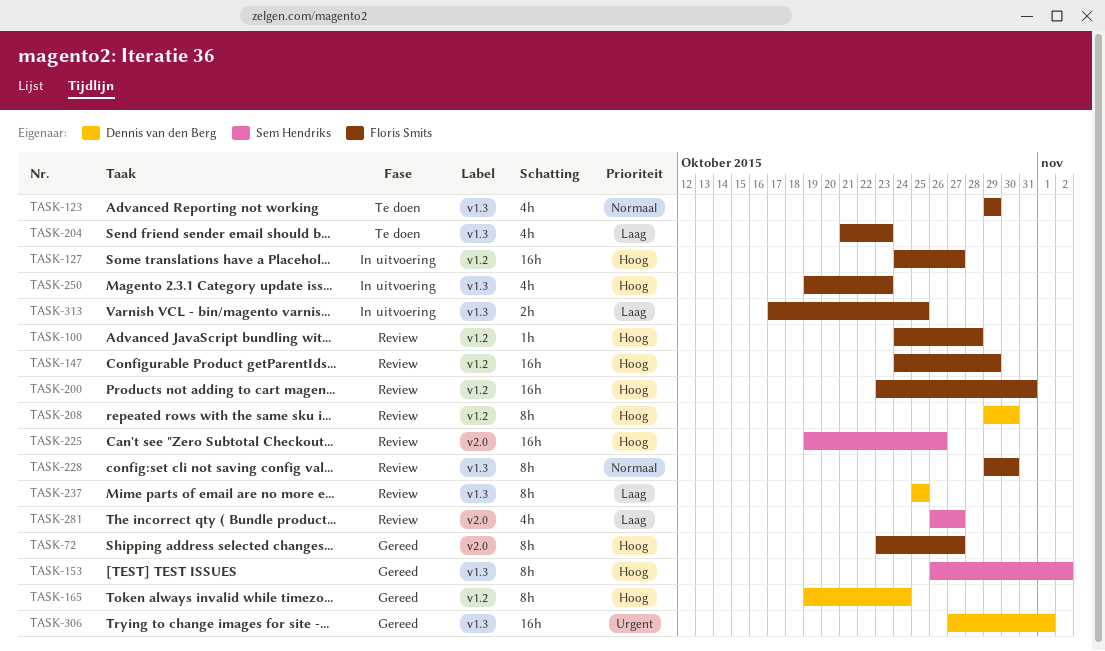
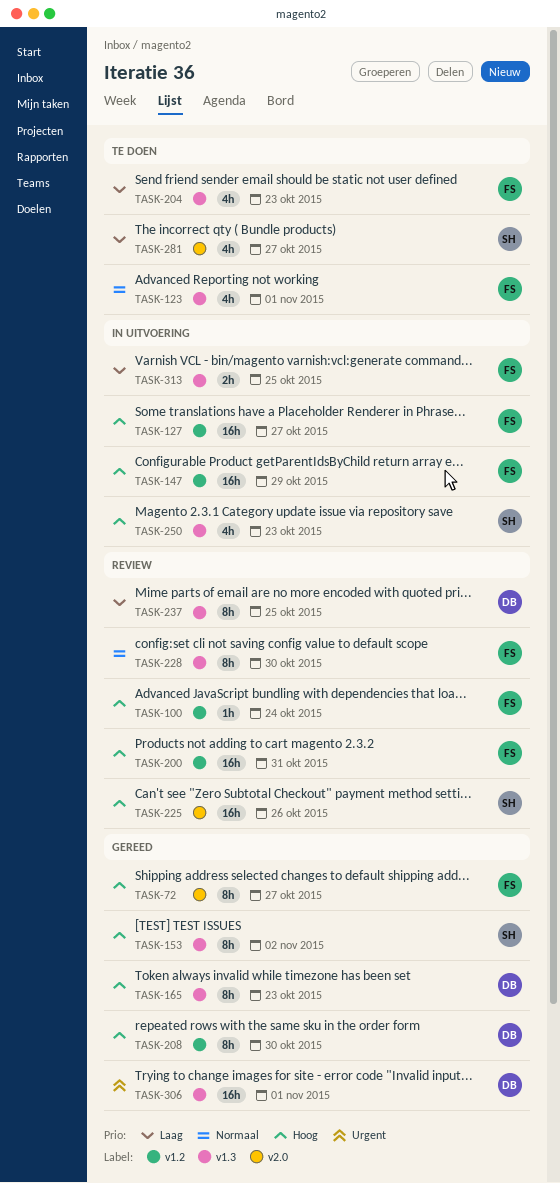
TASK-100, due: Oct 28 -> Oct 24
TASK-123, due: Oct 29 -> Nov 1
TASK-147, status: Review -> In uitvoering
TASK-165, label: v1.2 -> v1.3
TASK-165, due: Oct 24 -> Oct 23
TASK-208, status: Review -> Gereed
TASK-250, owner: Floris Smits -> Sem Hendriks
TASK-281, status: Review -> Te doen

